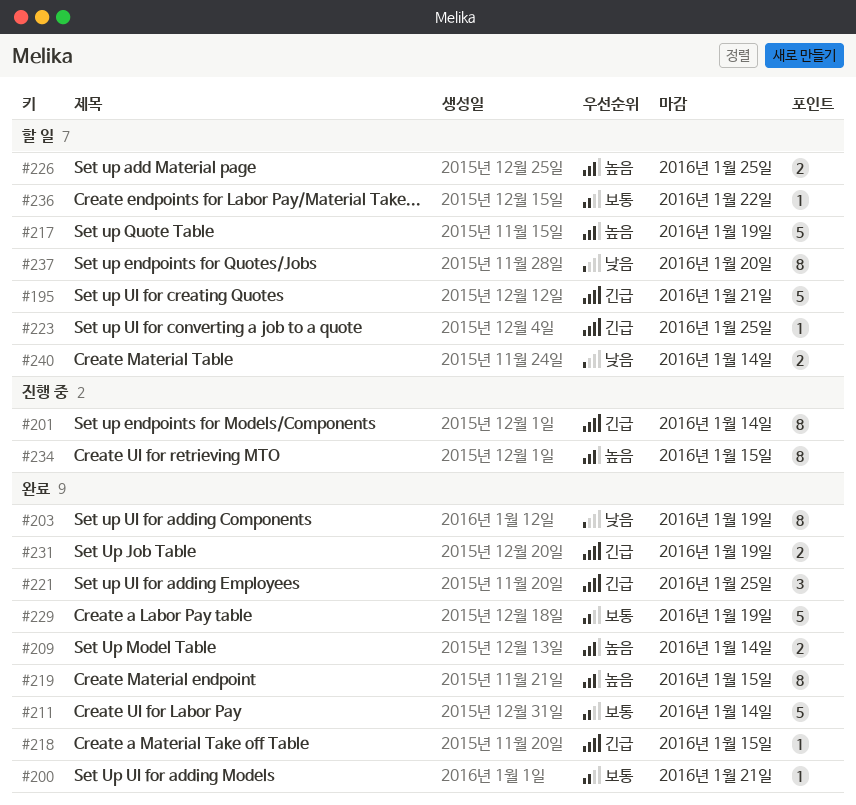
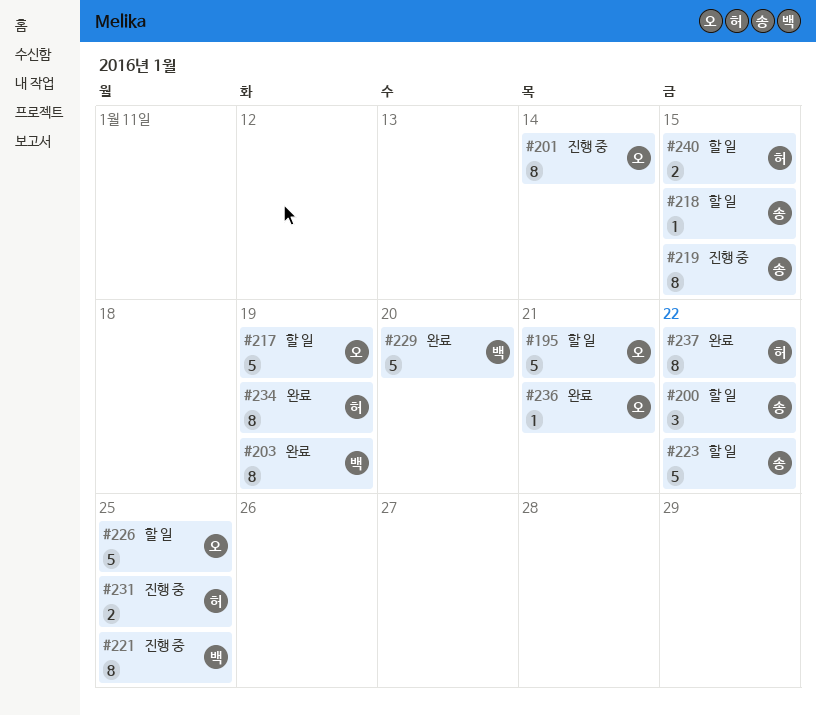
#200, status: 완료 -> 할 일
#200, estimate: 1 -> 3
#200, due: Jan 21 -> Jan 22
#209: present -> none
#211: present -> none
#218, status: 완료 -> 할 일
#219, status: 완료 -> 진행 중
#221, status: 완료 -> 진행 중
#221, estimate: 3 -> 8
#223, estimate: 1 -> 5
#223, due: Jan 25 -> Jan 22
#226, estimate: 2 -> 5
#229, due: Jan 19 -> Jan 20
#231, status: 완료 -> 진행 중
#231, due: Jan 19 -> Jan 25
#234, status: 진행 중 -> 완료
#234, due: Jan 15 -> Jan 19
#236, status: 할 일 -> 완료
#236, due: Jan 22 -> Jan 21
#237, status: 할 일 -> 완료
#237, due: Jan 20 -> Jan 22
#240, due: Jan 14 -> Jan 15

